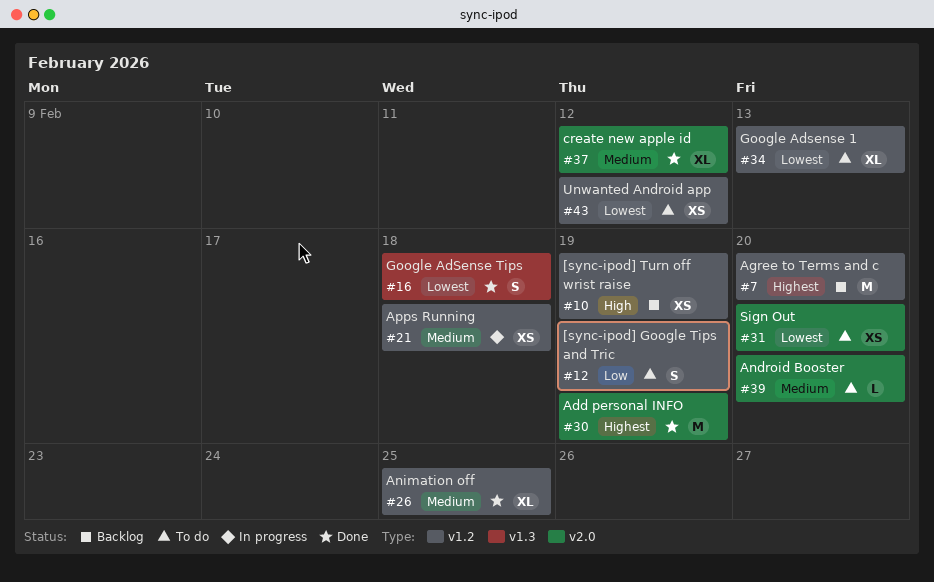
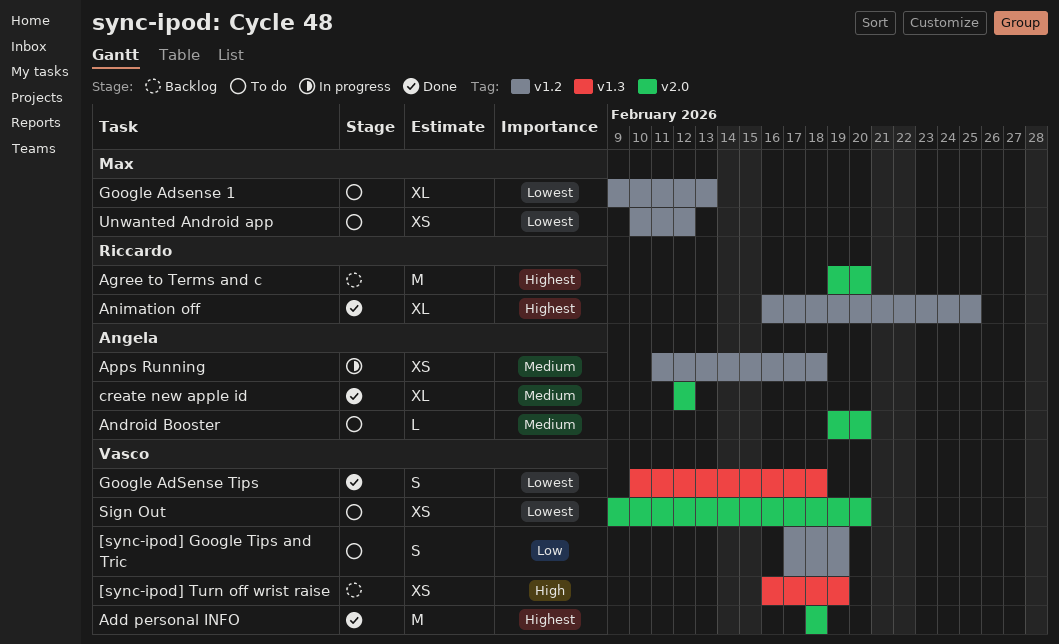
[sync-ipod] Turn off wrist raise, label: v1.2 -> v1.3
Add personal INFO, due: Feb 19 -> Feb 18
Agree to Terms and c, label: v1.2 -> v2.0
Animation off, priority: Medium -> Highest

